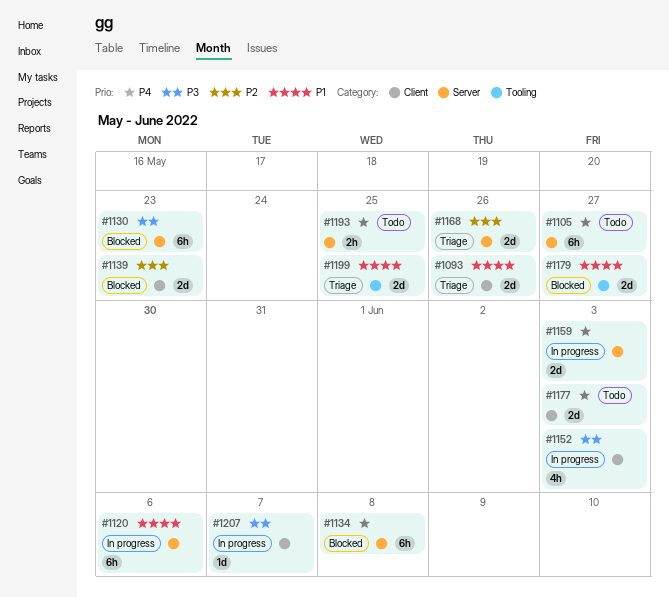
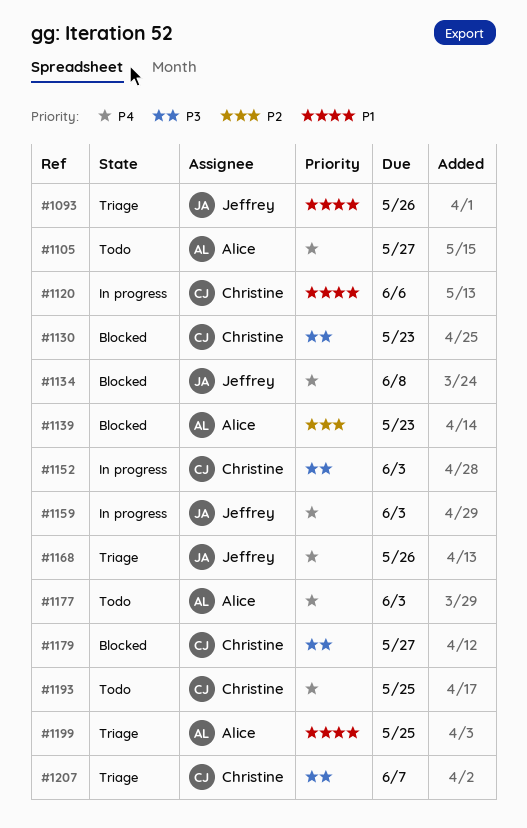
#1168, priority: P2 -> P4
#1179, priority: P1 -> P3
#1207, status: In progress -> Triage

